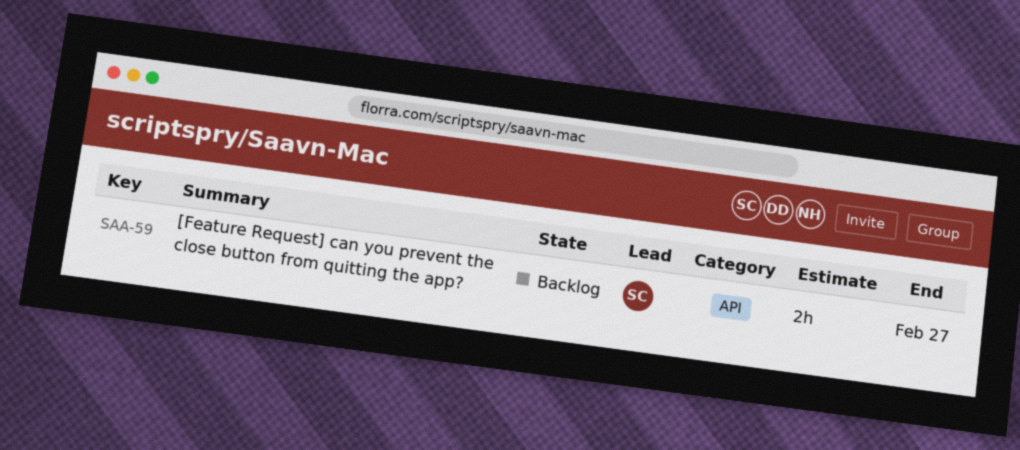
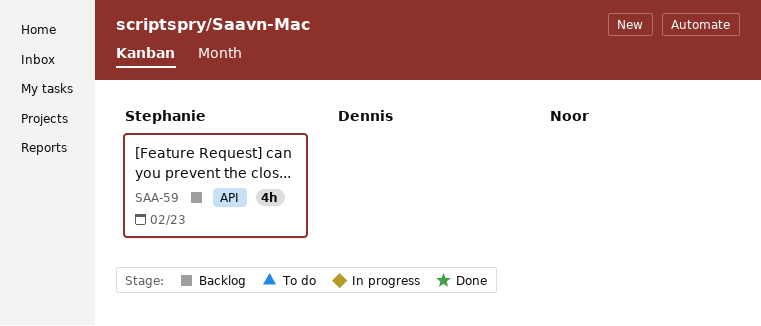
SAA-59, estimate: 2h -> 4h
SAA-59, due: Feb 27 -> Feb 23

